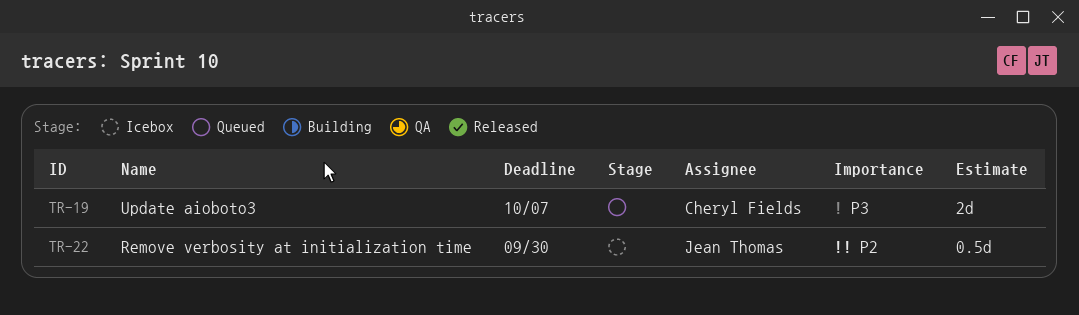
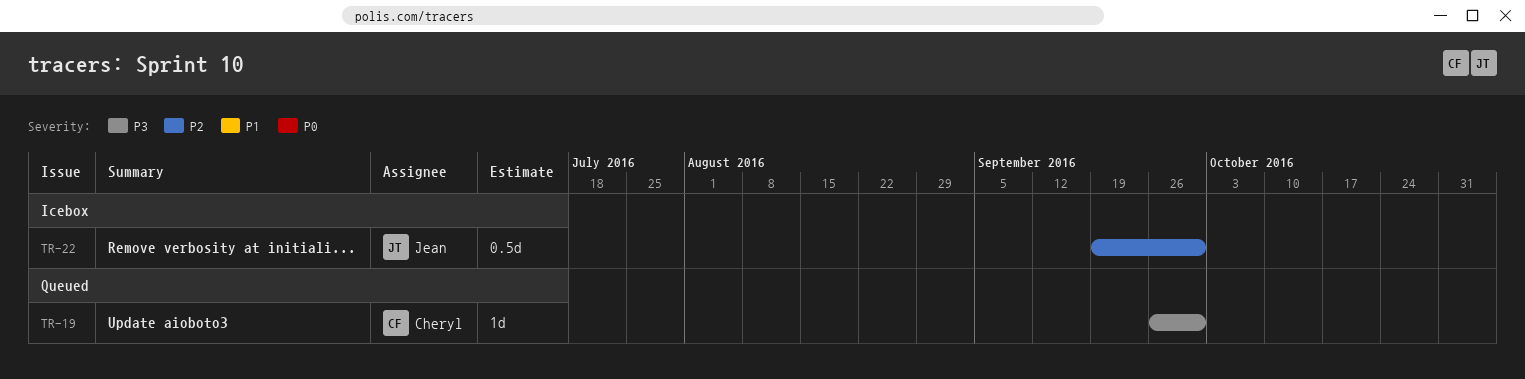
TR-19, estimate: 2d -> 1d
TR-19, due: Oct 7 -> Sep 30

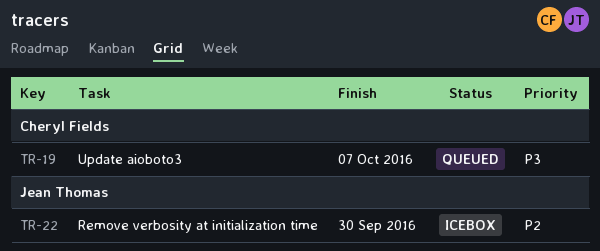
TR-19, due: Sep 30 -> Oct 7

